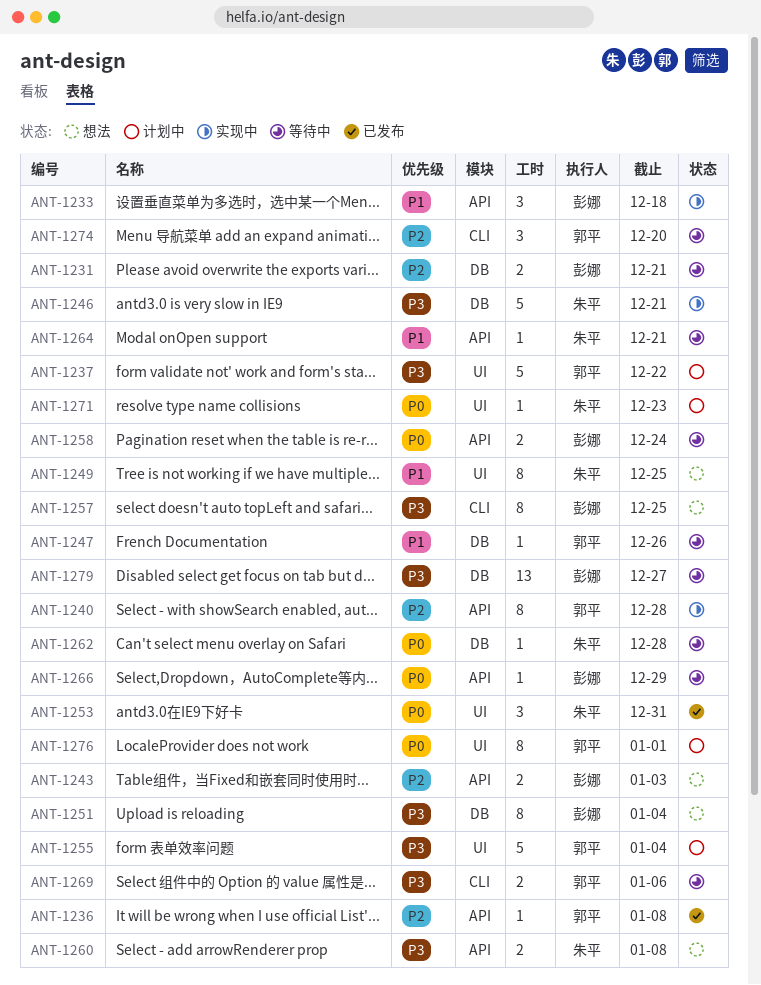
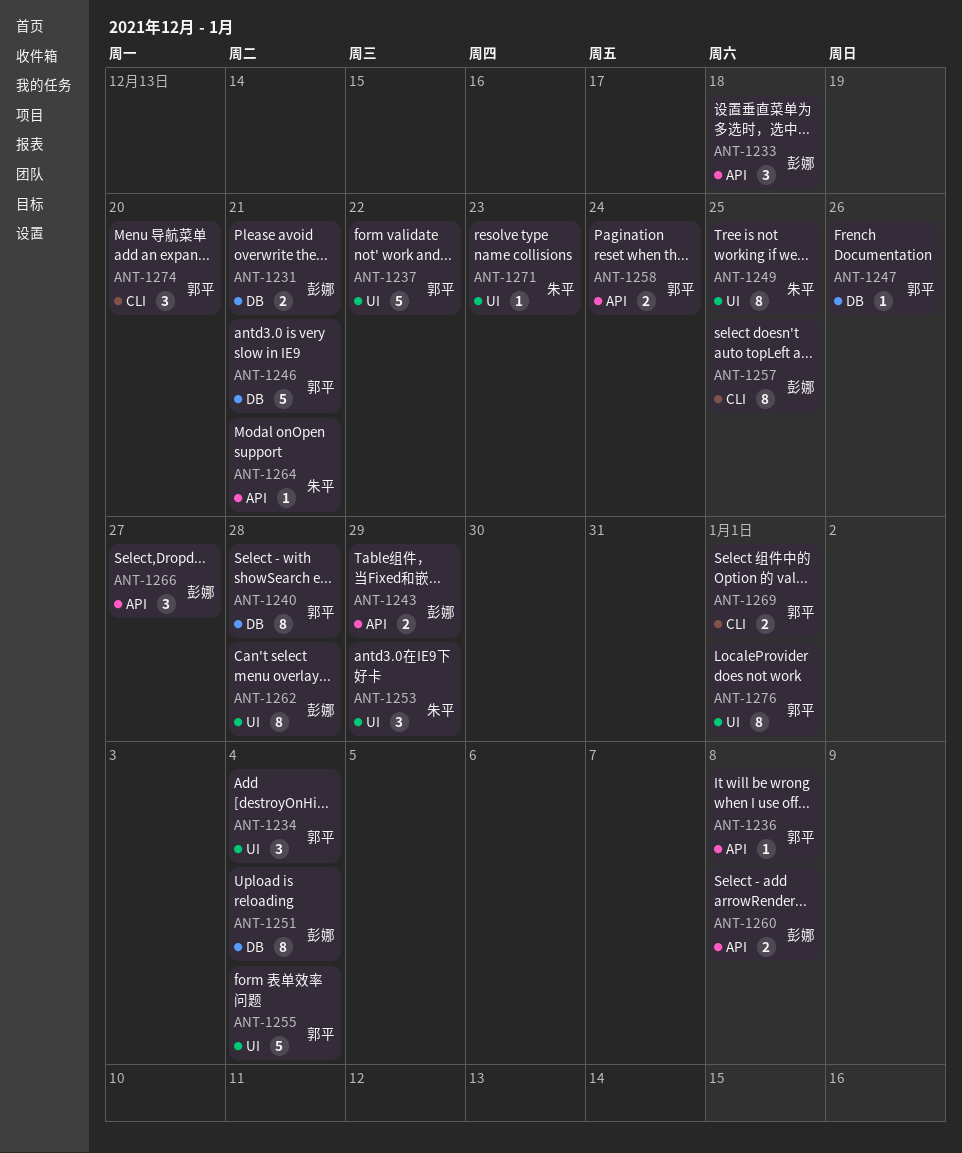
ANT-1234: none -> present
ANT-1240, label: API -> DB
ANT-1243, due: Jan 3 -> Dec 29
ANT-1246, owner: 朱平 -> 郭平
ANT-1253, due: Dec 31 -> Dec 29
ANT-1258, owner: 彭娜 -> 郭平
ANT-1260, owner: 朱平 -> 彭娜
ANT-1262, owner: 朱平 -> 彭娜
ANT-1262, label: DB -> UI
ANT-1262, estimate: 1 -> 8
ANT-1266, estimate: 1 -> 3
ANT-1266, due: Dec 29 -> Dec 27
ANT-1269, due: Jan 6 -> Jan 1
ANT-1279: present -> none

